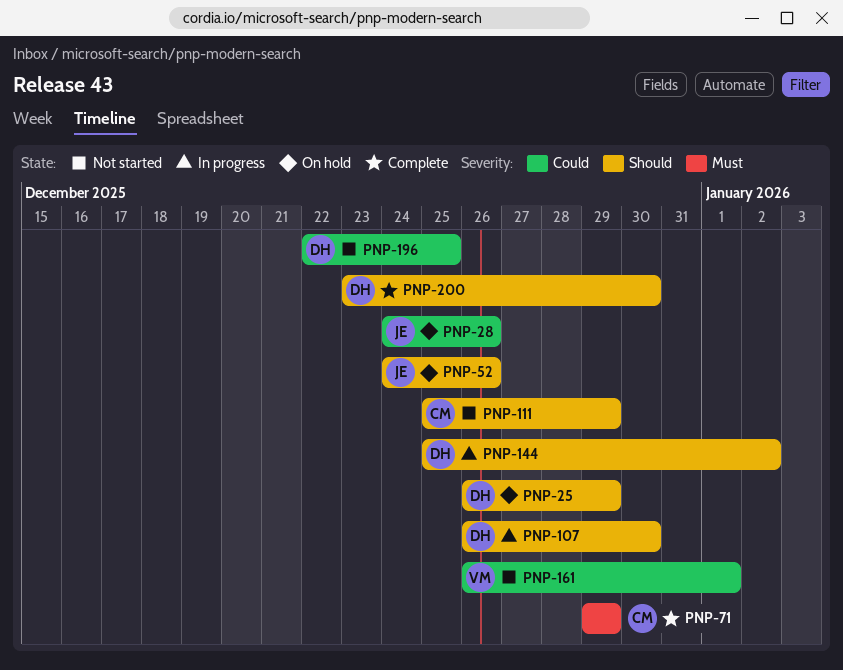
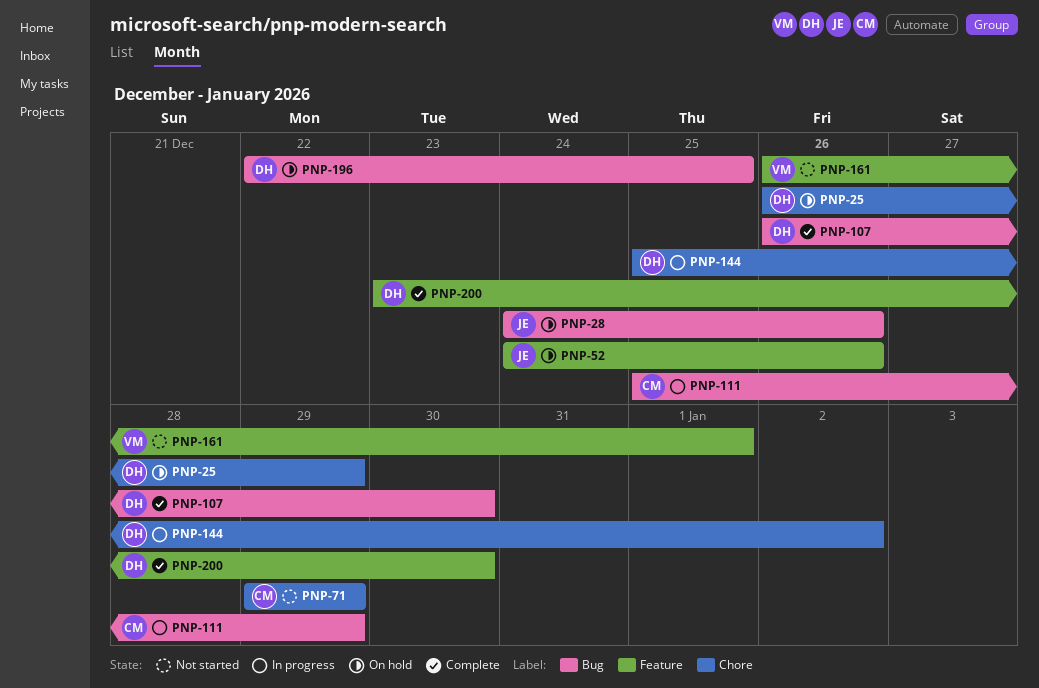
PNP-71, status: Complete -> Not started
PNP-107, status: In progress -> Complete
PNP-111, status: Not started -> In progress
PNP-196, status: Not started -> On hold

